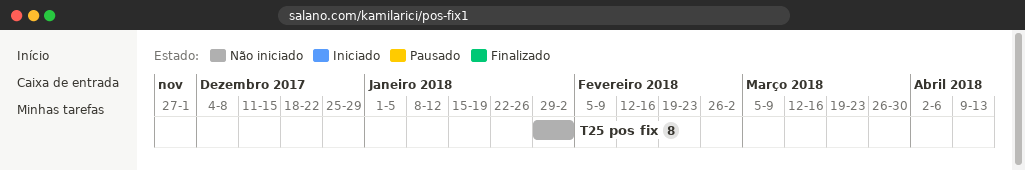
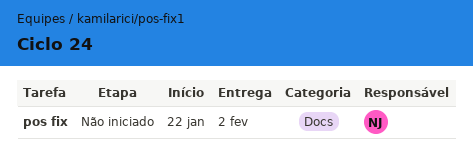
pos fix, start: Jan 29 -> Jan 22

